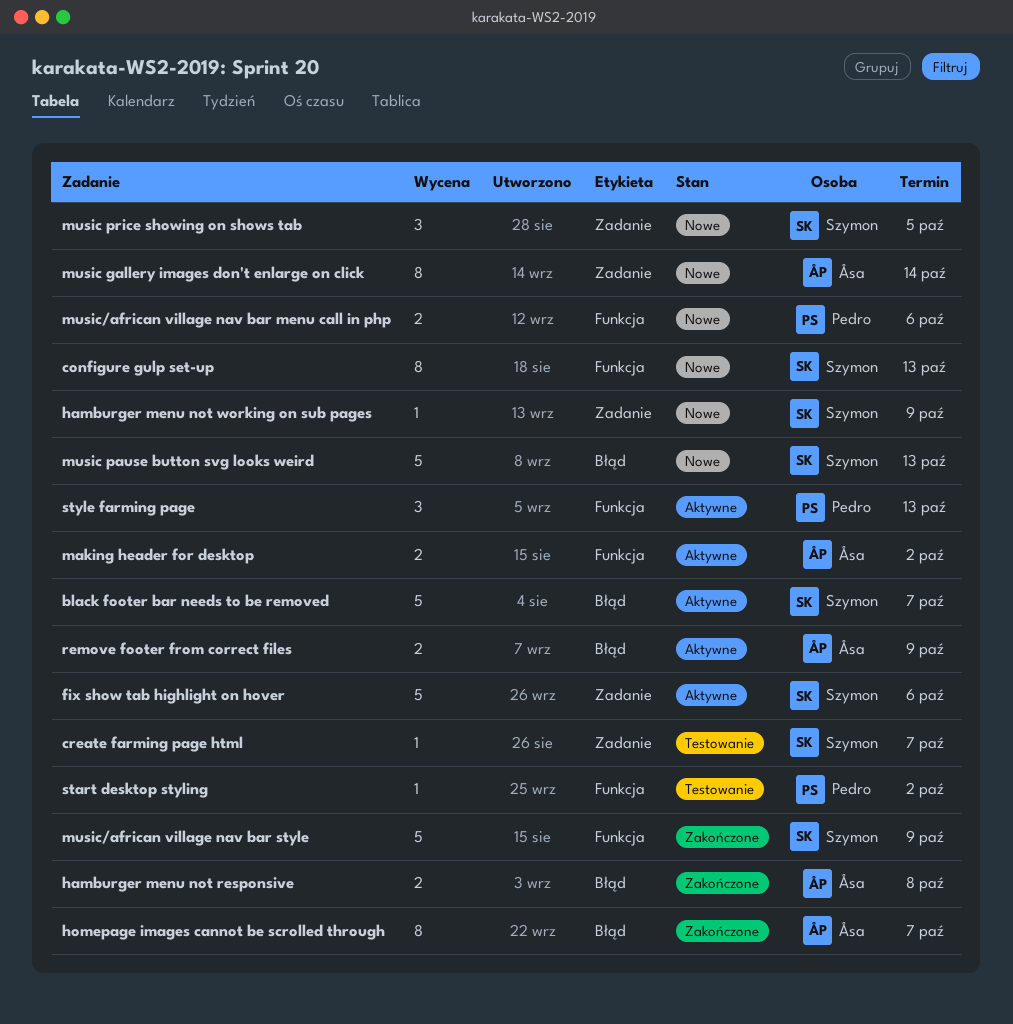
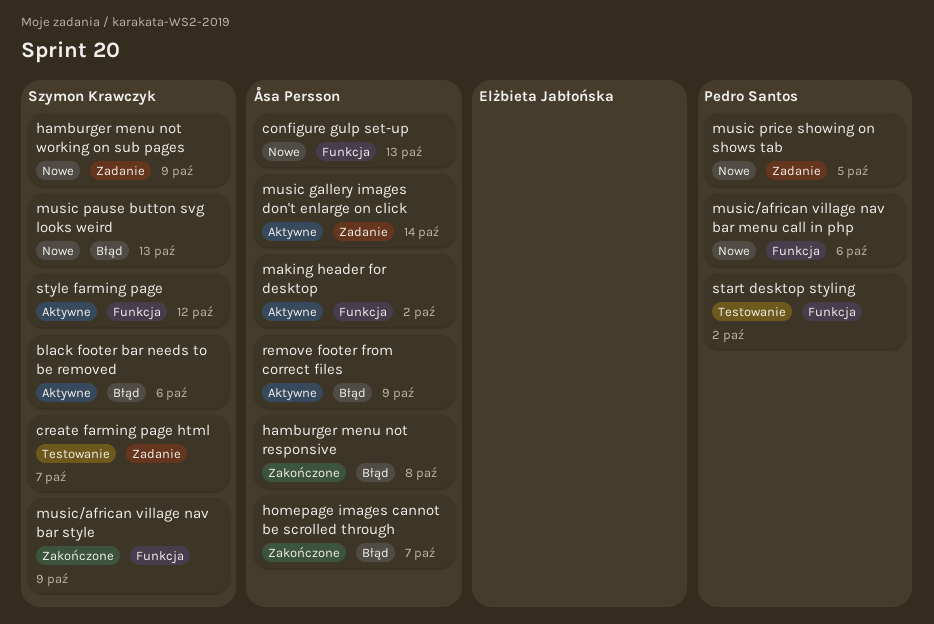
black footer bar needs to be removed, due: Oct 7 -> Oct 6
configure gulp set-up, owner: Szymon Krawczyk -> Åsa Persson
fix show tab highlight on hover: present -> none
music gallery images don't enlarge on click, status: Nowe -> Aktywne
music price showing on shows tab, owner: Szymon Krawczyk -> Pedro Santos
style farming page, owner: Pedro Santos -> Szymon Krawczyk
style farming page, due: Oct 13 -> Oct 12

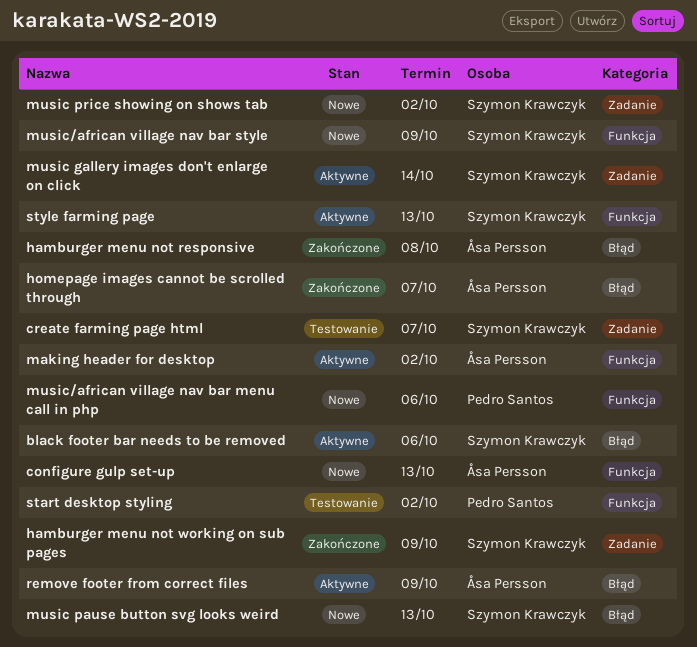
hamburger menu not working on sub pages, status: Nowe -> Zakończone
music gallery images don't enlarge on click, owner: Åsa Persson -> Szymon Krawczyk
music price showing on shows tab, owner: Pedro Santos -> Szymon Krawczyk
music price showing on shows tab, due: Oct 5 -> Oct 2
music/african village nav bar style, status: Zakończone -> Nowe
style farming page, due: Oct 12 -> Oct 13

